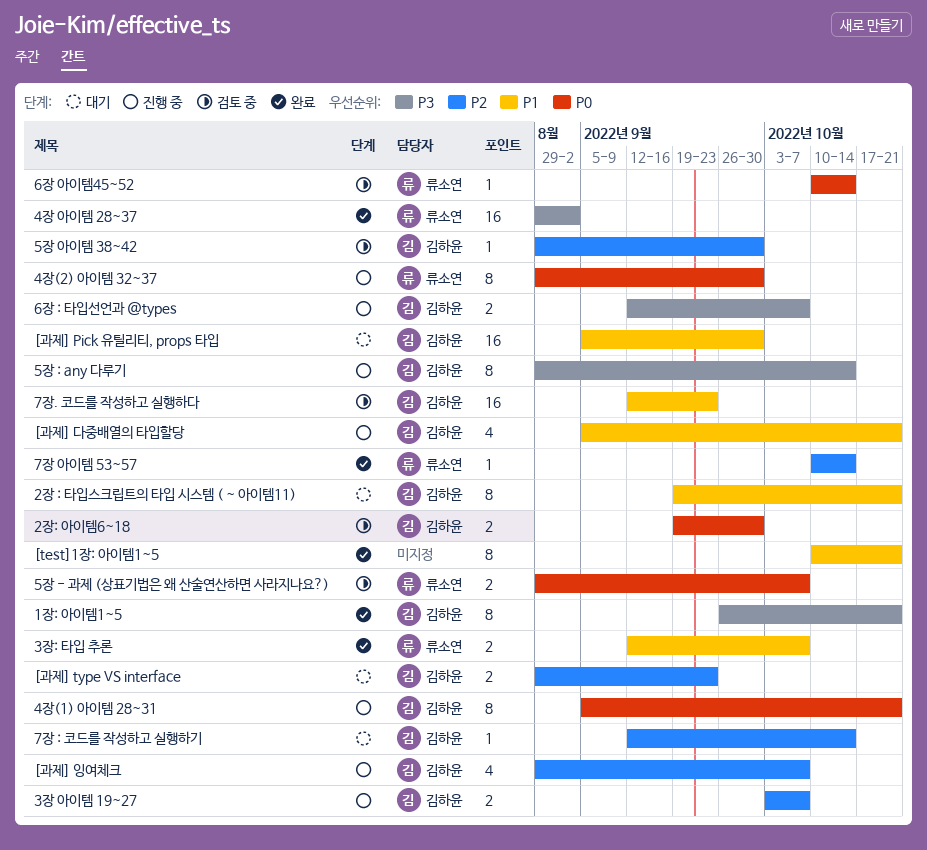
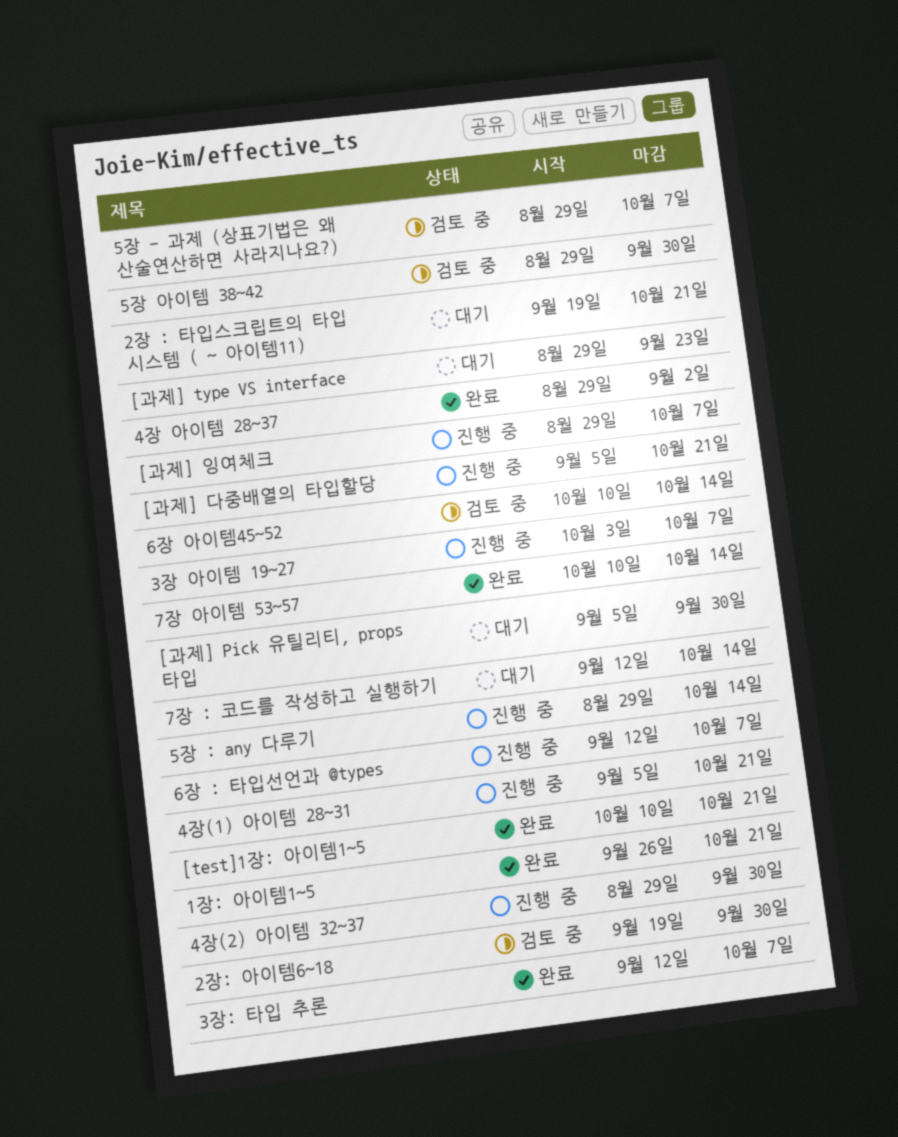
7장. 코드를 작성하고 실행하다: present -> none

